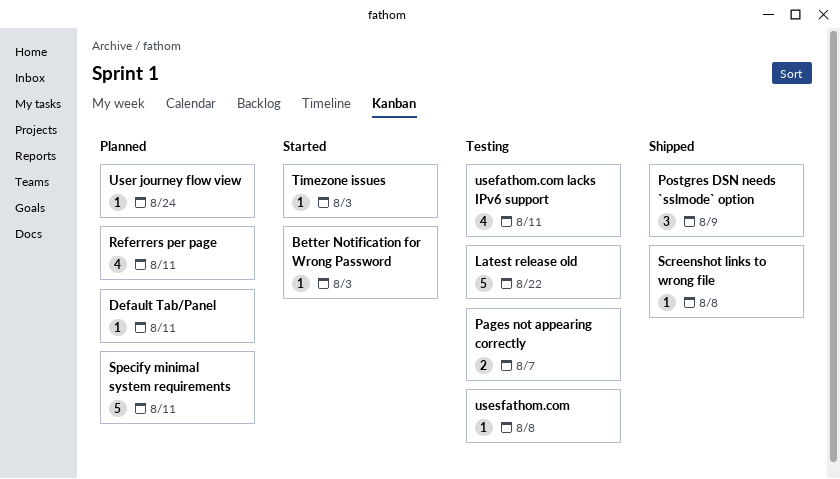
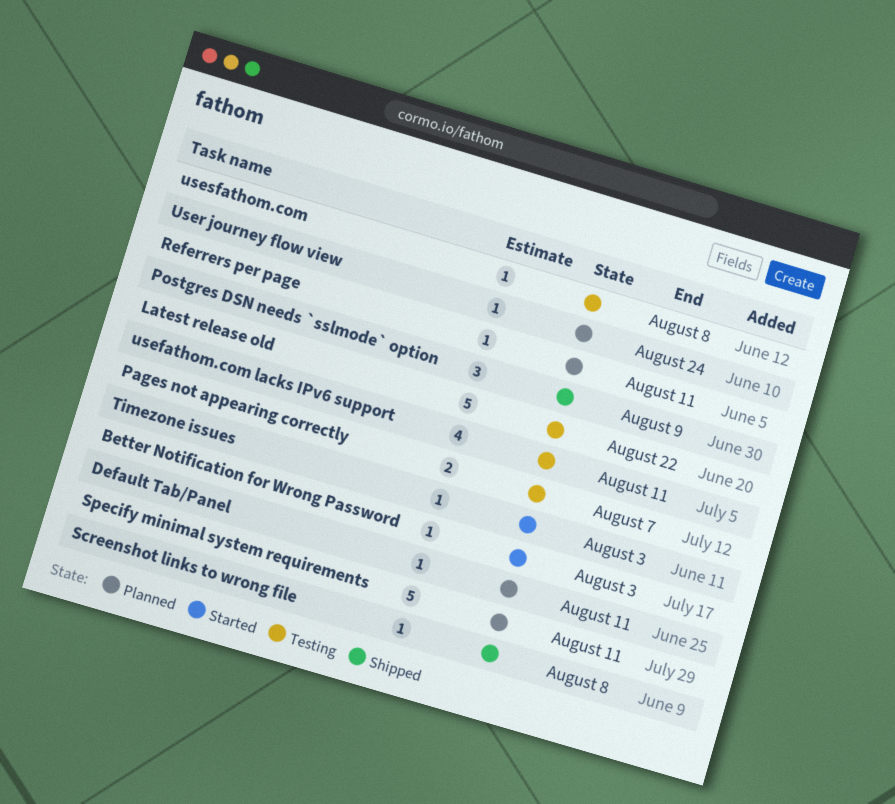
Referrers per page, estimate: 4 -> 1

